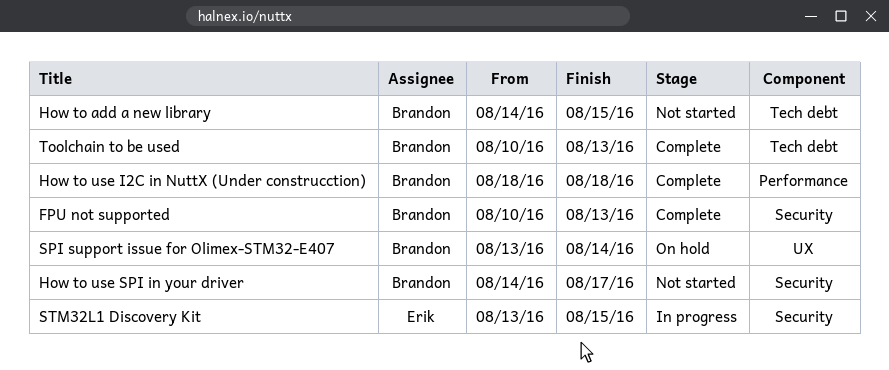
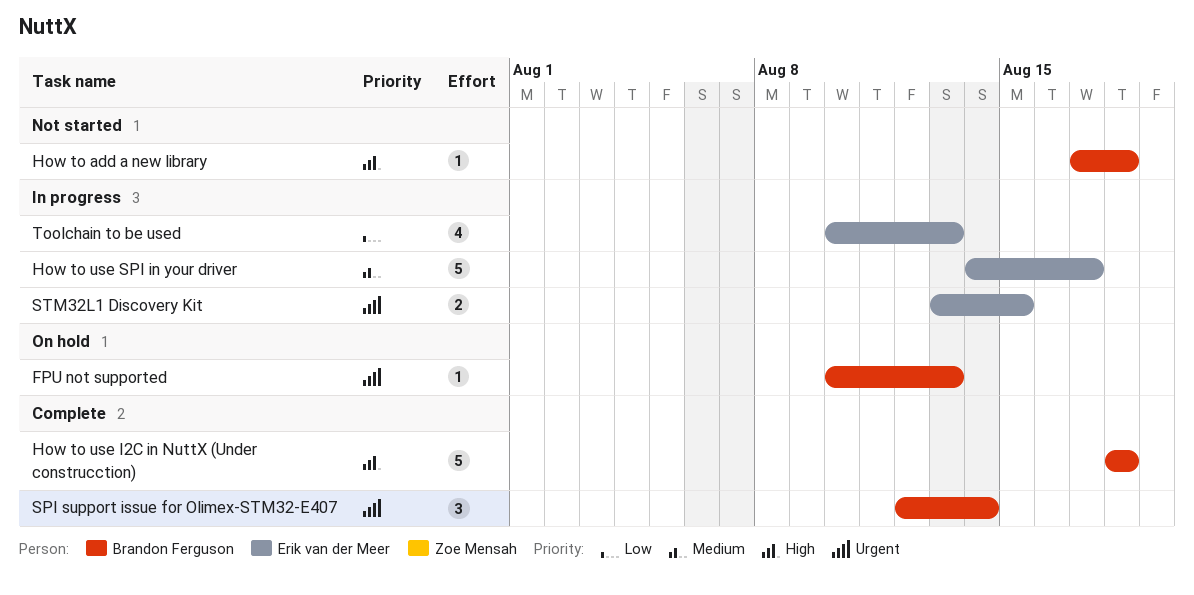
FPU not supported, status: Complete -> On hold
How to add a new library, start: Aug 14 -> Aug 17
How to add a new library, due: Aug 15 -> Aug 18
How to use SPI in your driver, status: Not started -> In progress
How to use SPI in your driver, owner: Brandon Ferguson -> Erik van der Meer
SPI support issue for Olimex-STM32-E407, status: On hold -> Complete
SPI support issue for Olimex-STM32-E407, start: Aug 13 -> Aug 12
Toolchain to be used, status: Complete -> In progress
Toolchain to be used, owner: Brandon Ferguson -> Erik van der Meer

